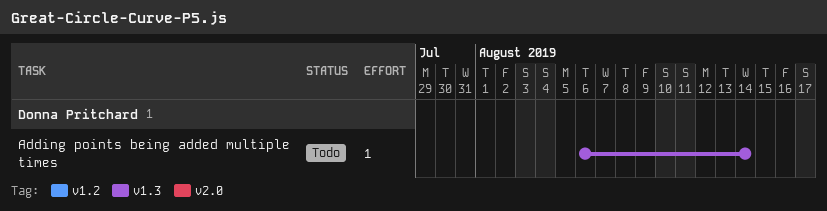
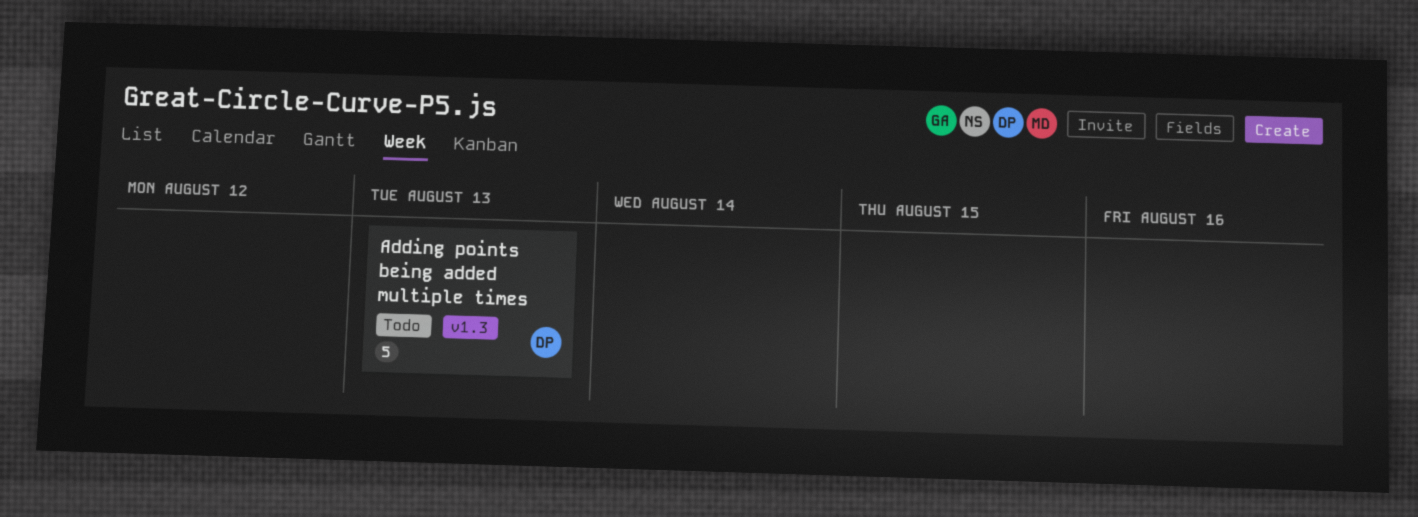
Adding points being added multiple times, estimate: 1 -> 5
Adding points being added multiple times, due: Aug 14 -> Aug 13

